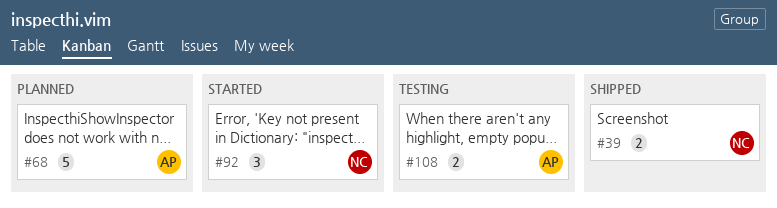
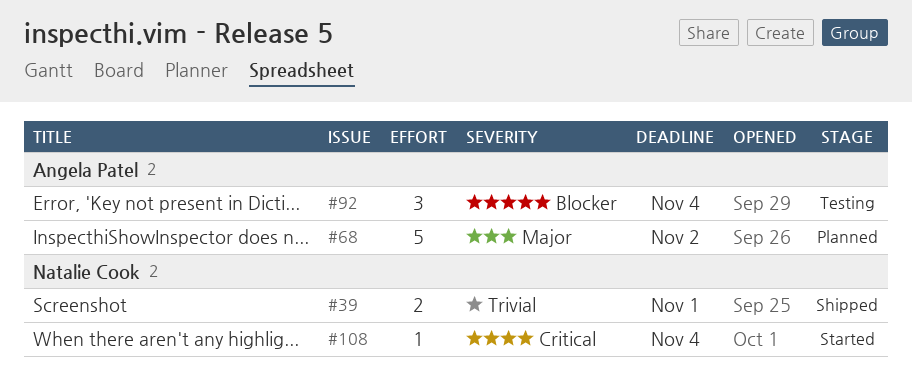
#92, status: Started -> Testing
#92, owner: Natalie Cook -> Angela Patel
#108, status: Testing -> Started
#108, owner: Angela Patel -> Natalie Cook
#108, estimate: 2 -> 1

